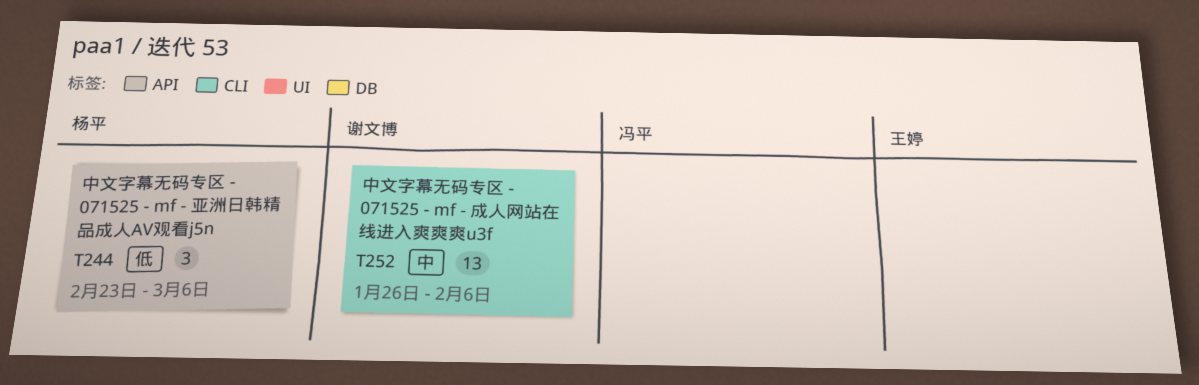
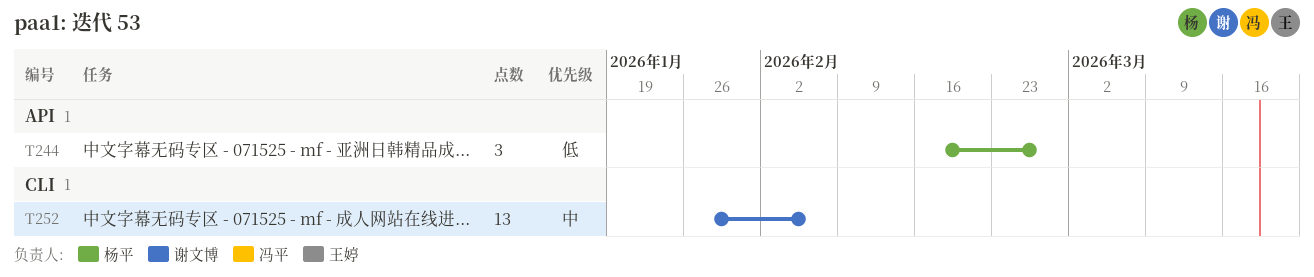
T244, start: Feb 23 -> Feb 16
T244, due: Mar 6 -> Feb 27

